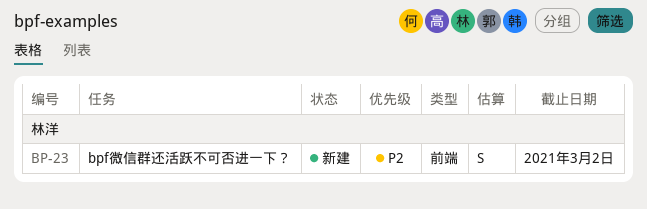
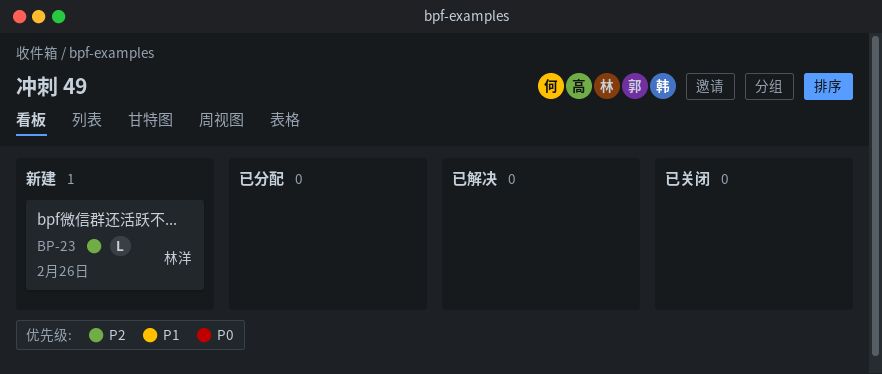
BP-23, estimate: S -> L
BP-23, due: Mar 2 -> Feb 26

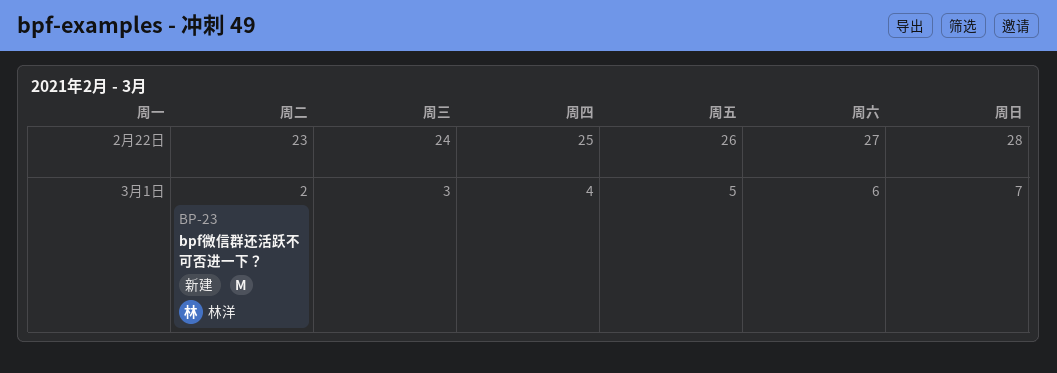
BP-23, estimate: L -> M
BP-23, due: Feb 26 -> Mar 2

